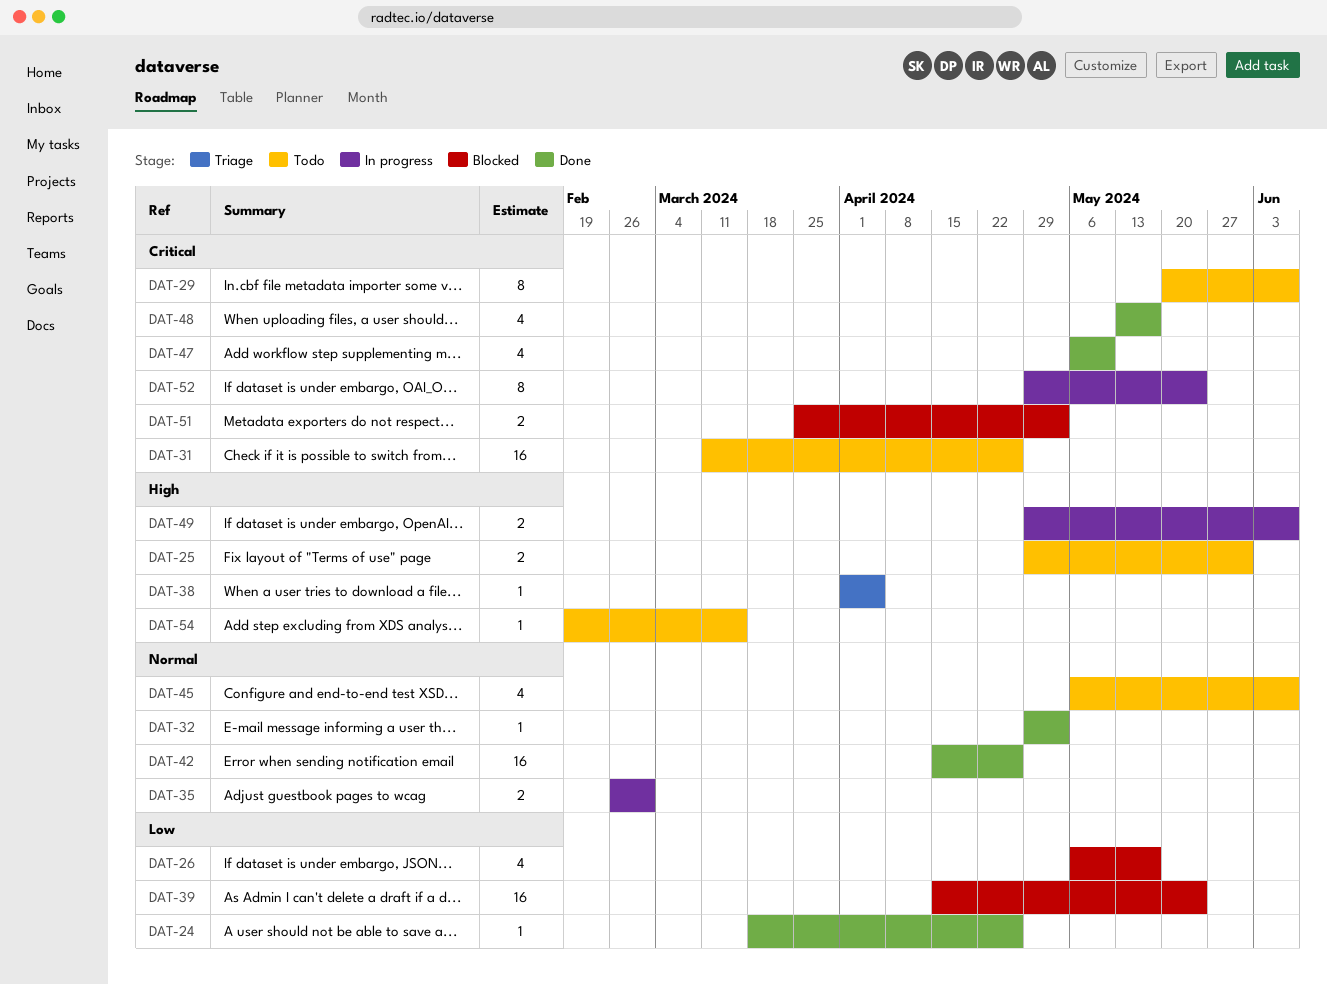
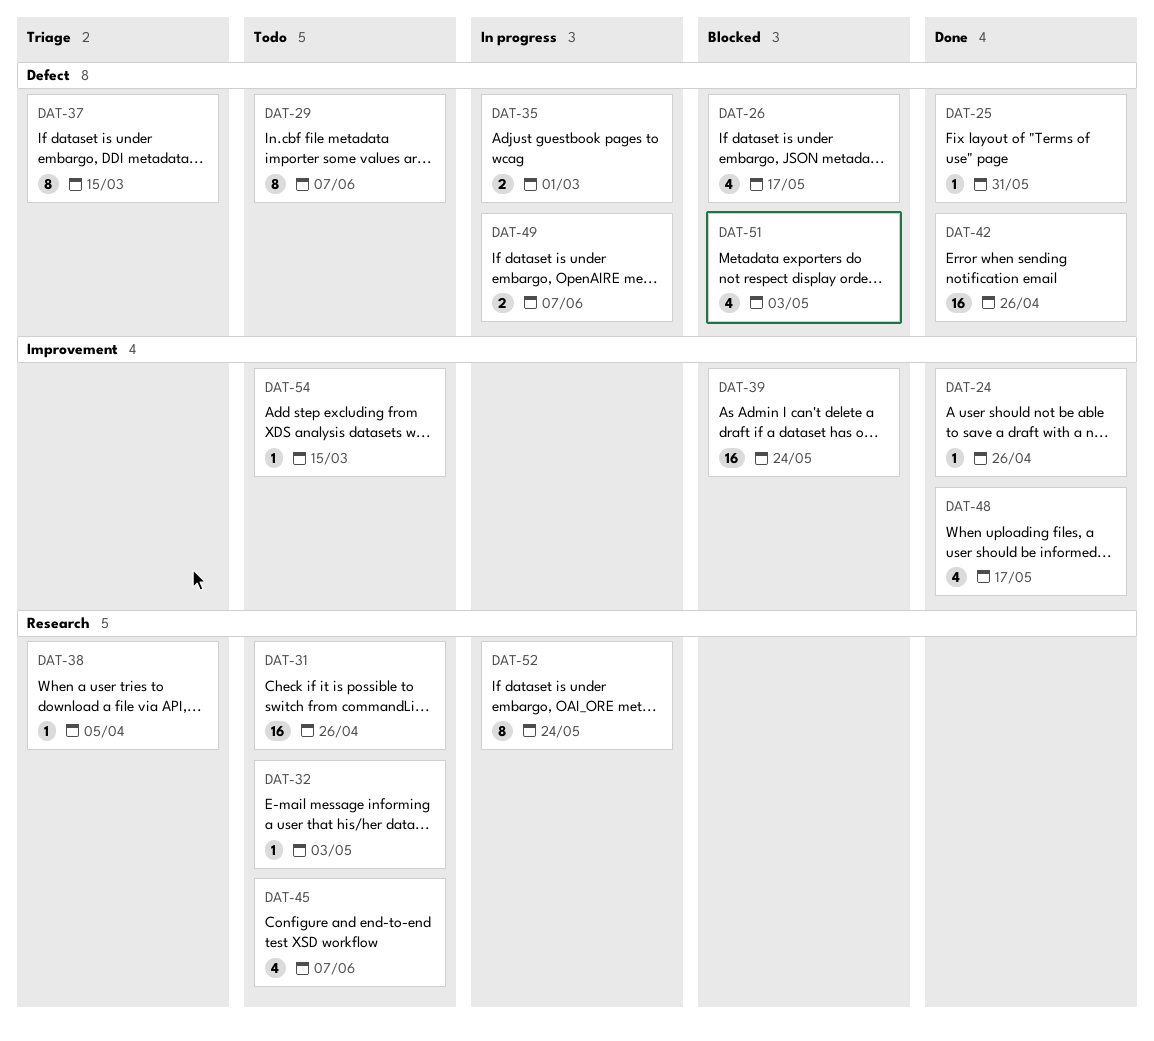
DAT-25, status: Todo -> Done
DAT-25, estimate: 2 -> 1
DAT-32, status: Done -> Todo
DAT-37: none -> present
DAT-47: present -> none
DAT-51, estimate: 2 -> 4

